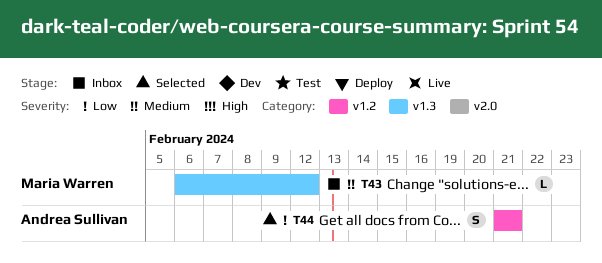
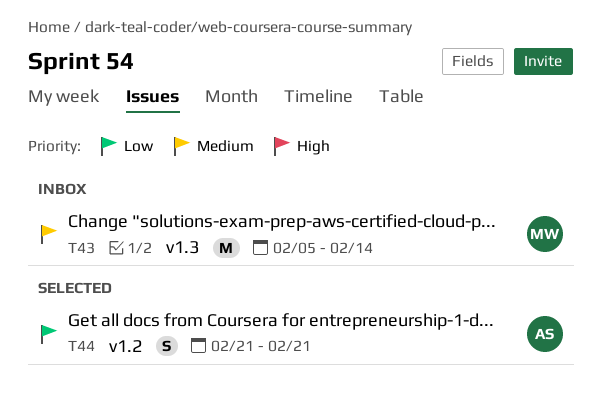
T43, estimate: L -> M
T43, start: Feb 6 -> Feb 5
T43, due: Feb 12 -> Feb 14

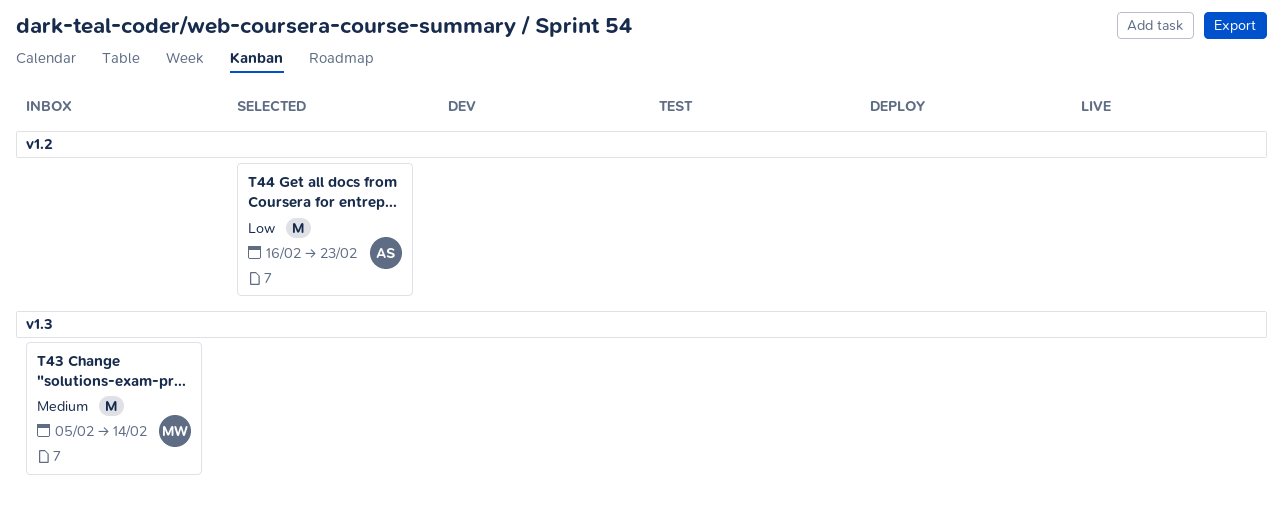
T44, estimate: S -> M
T44, start: Feb 21 -> Feb 16
T44, due: Feb 21 -> Feb 23

